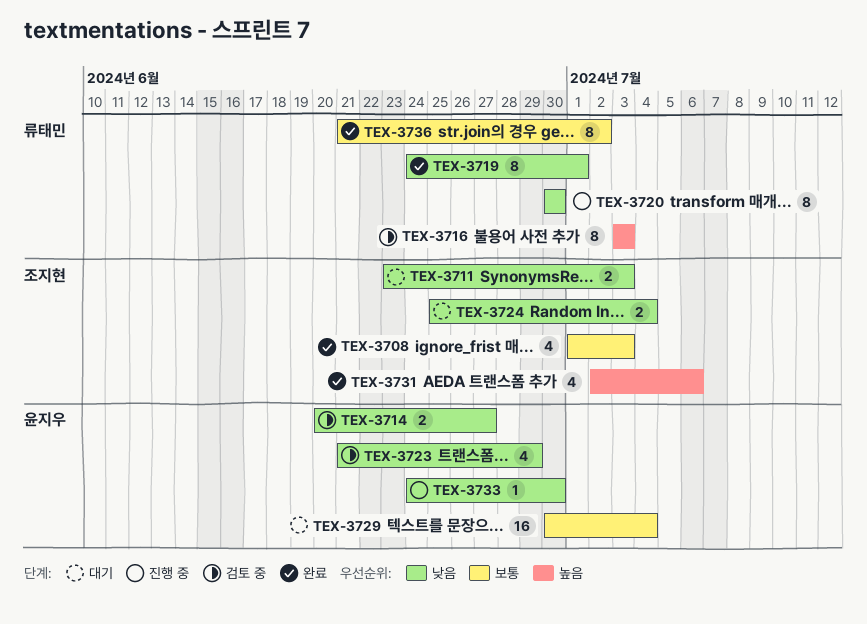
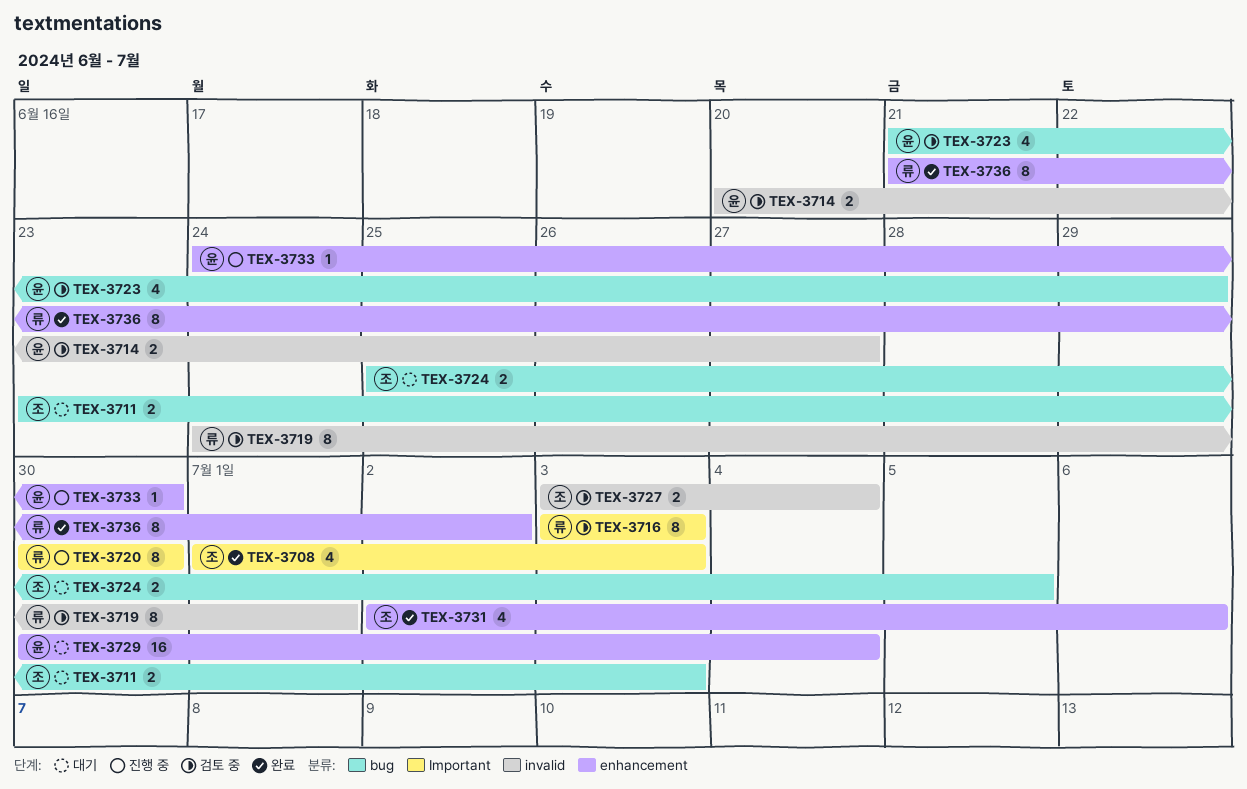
TEX-3719, status: 완료 -> 검토 중
TEX-3724, due: Jul 4 -> Jul 5
TEX-3727: none -> present

